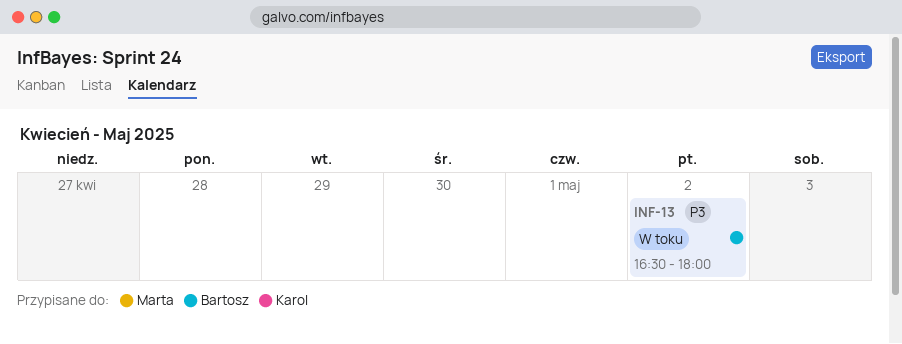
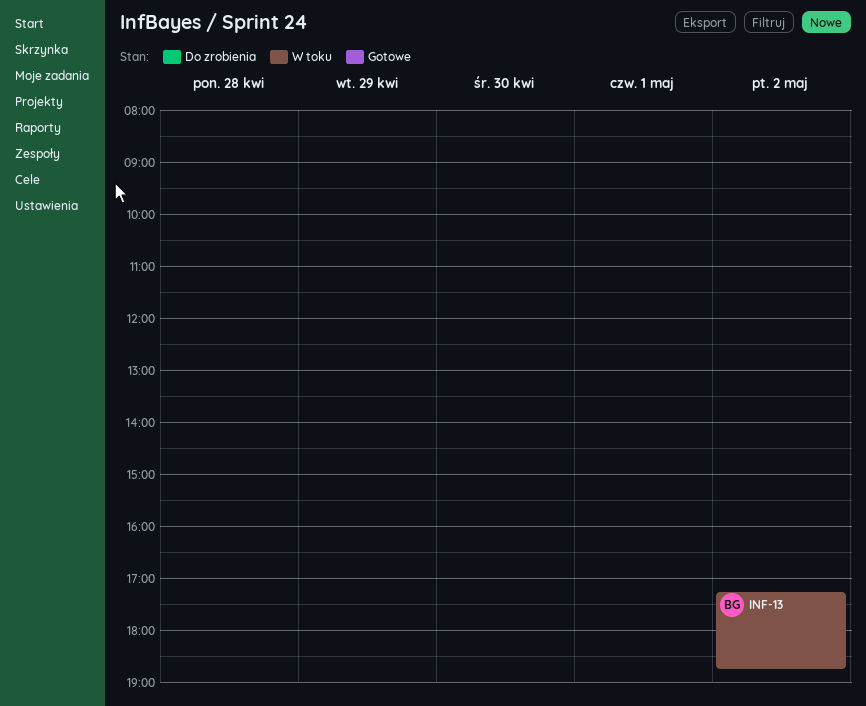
INF-13, begins: 16:30 -> 17:15
INF-13, ends: 18:00 -> 18:45

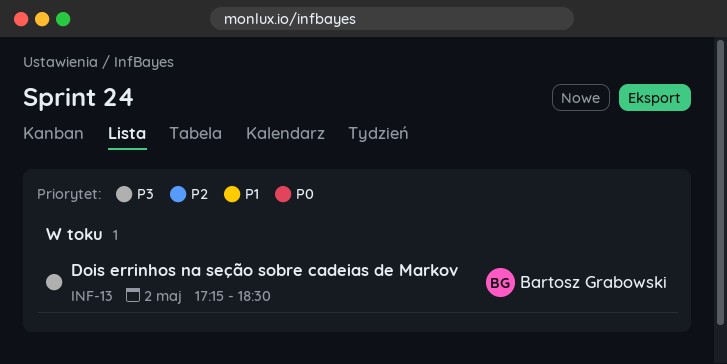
INF-13, ends: 18:45 -> 18:30

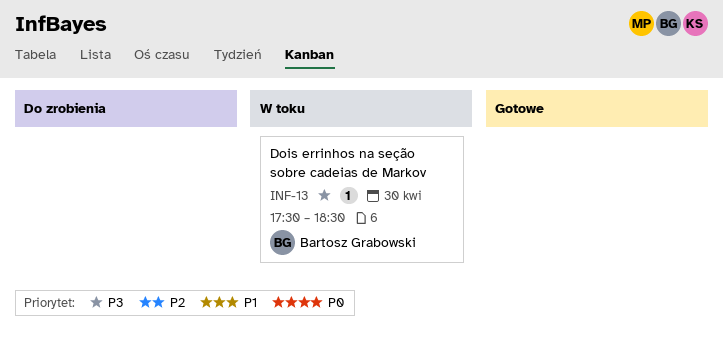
INF-13, day: May 2 -> Apr 30
INF-13, begins: 17:15 -> 17:30

